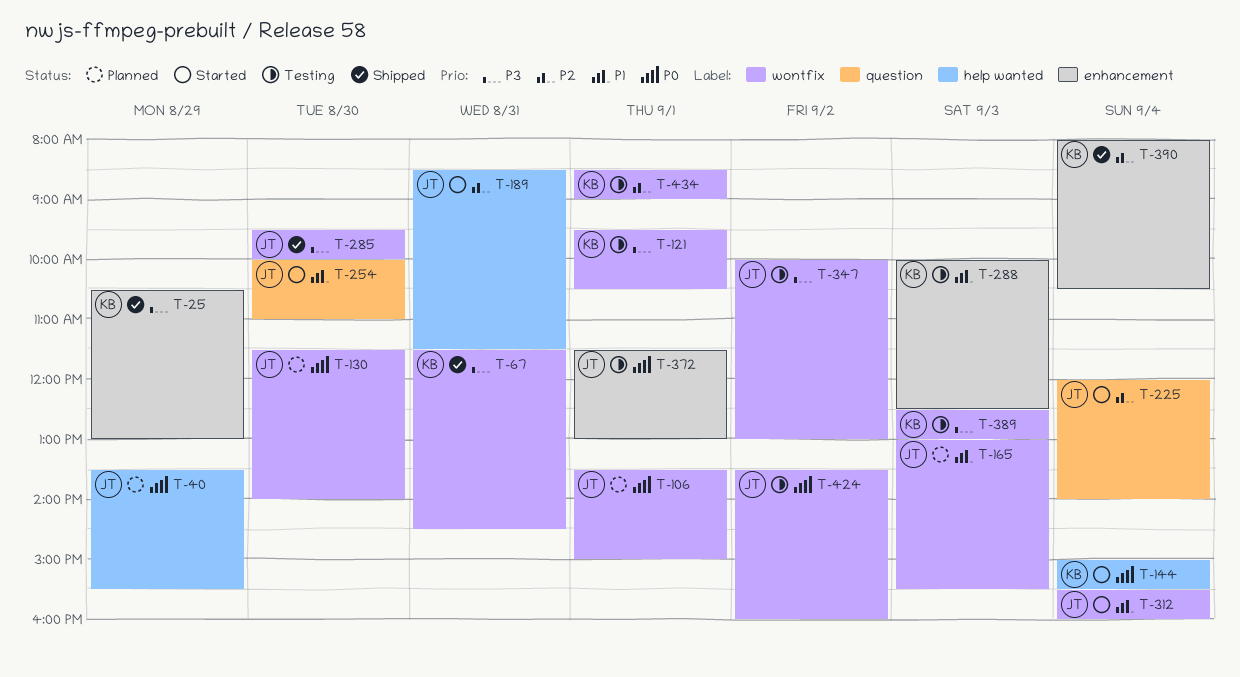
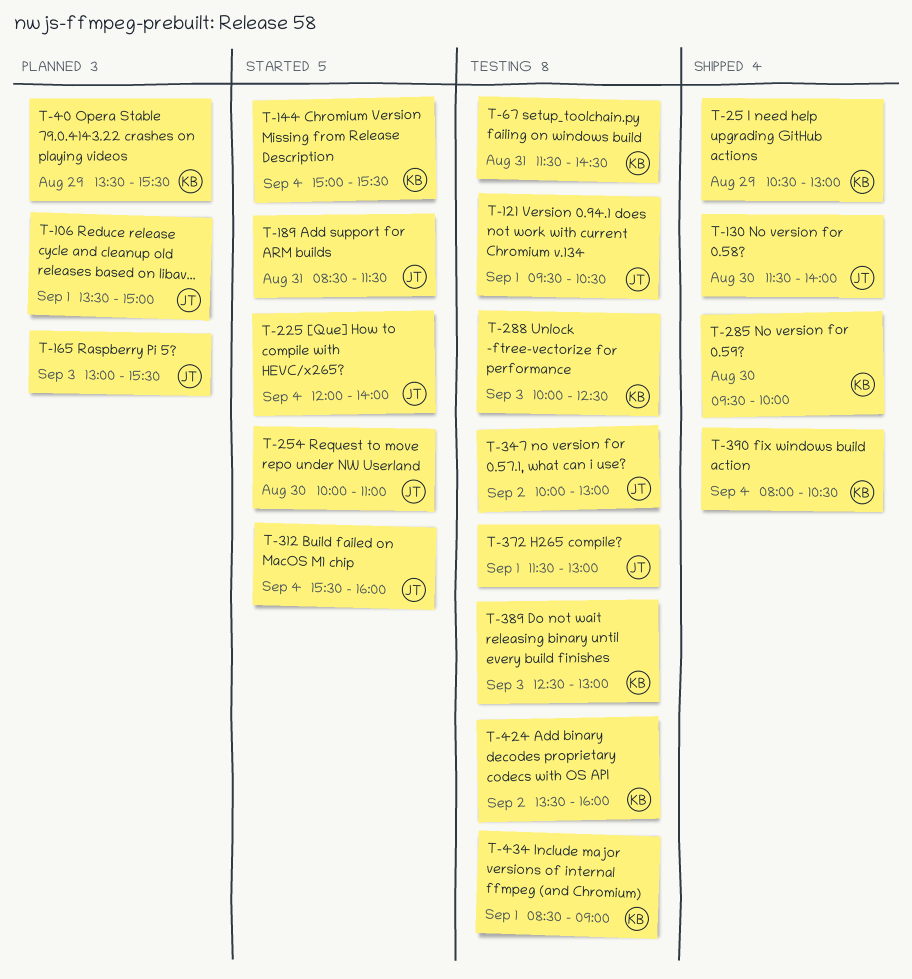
T-40, owner: JT -> KB
T-67, status: Shipped -> Testing
T-121, owner: KB -> JT
T-130, status: Planned -> Shipped
T-285, owner: JT -> KB
T-424, owner: JT -> KB

